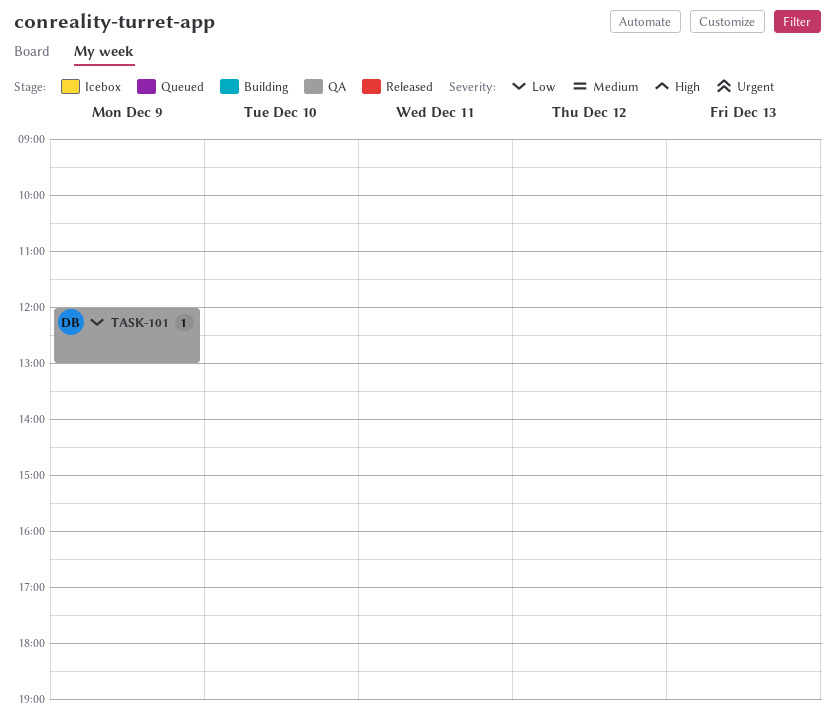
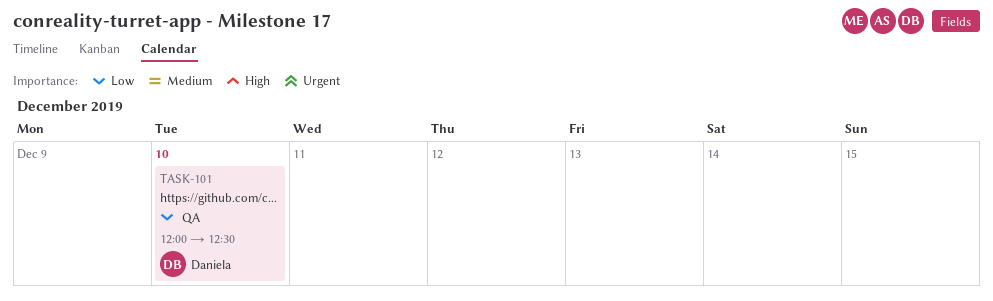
TASK-101, day: Dec 9 -> Dec 10
TASK-101, ends: 13:00 -> 12:30

